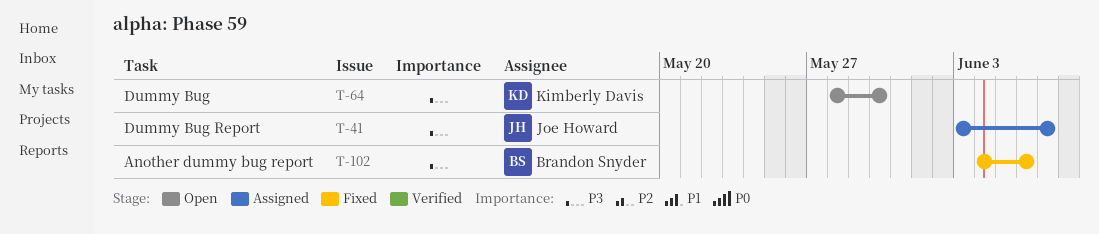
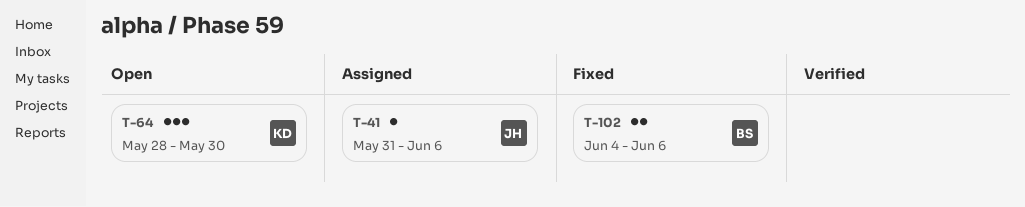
T-41, start: Jun 3 -> May 31
T-41, due: Jun 7 -> Jun 6

